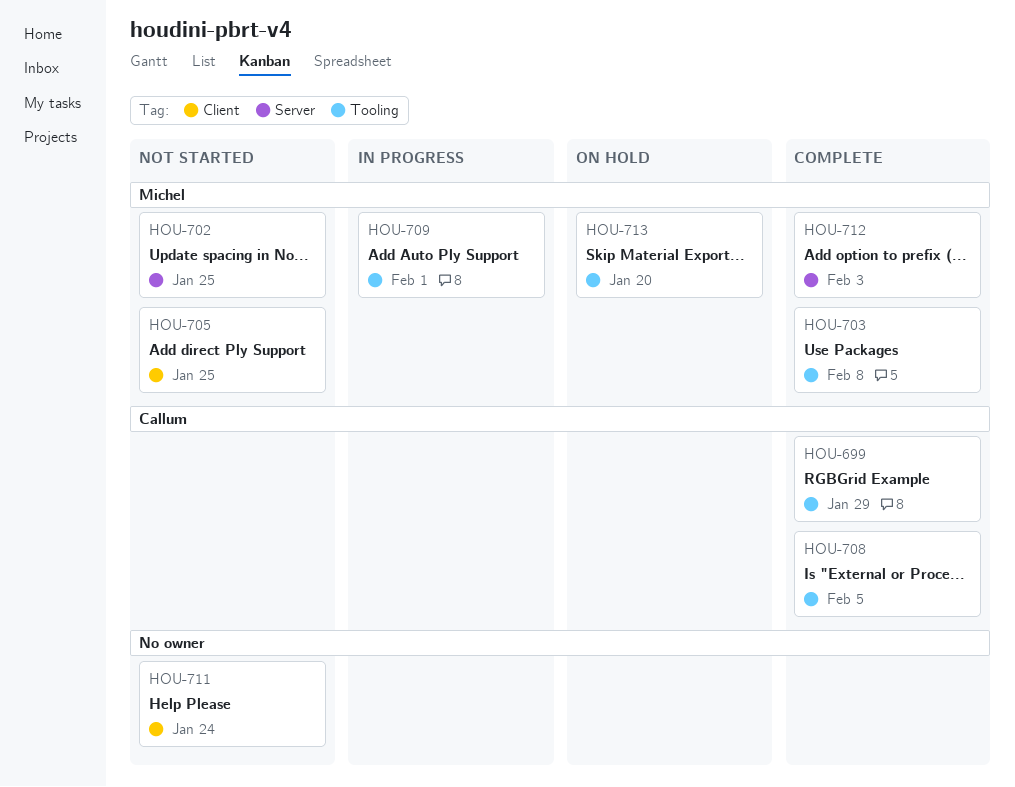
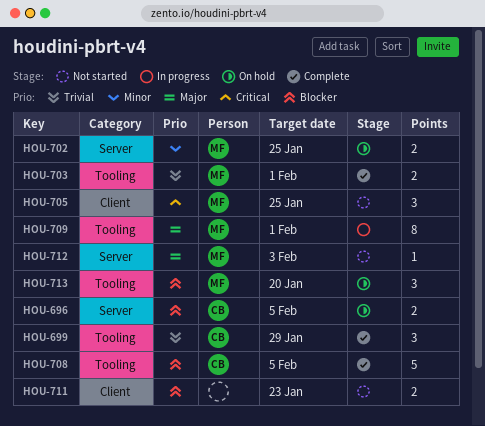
HOU-696: none -> present
HOU-702, status: Not started -> On hold
HOU-703, due: Feb 8 -> Feb 1
HOU-711, due: Jan 24 -> Jan 23
HOU-712, status: Complete -> Not started

